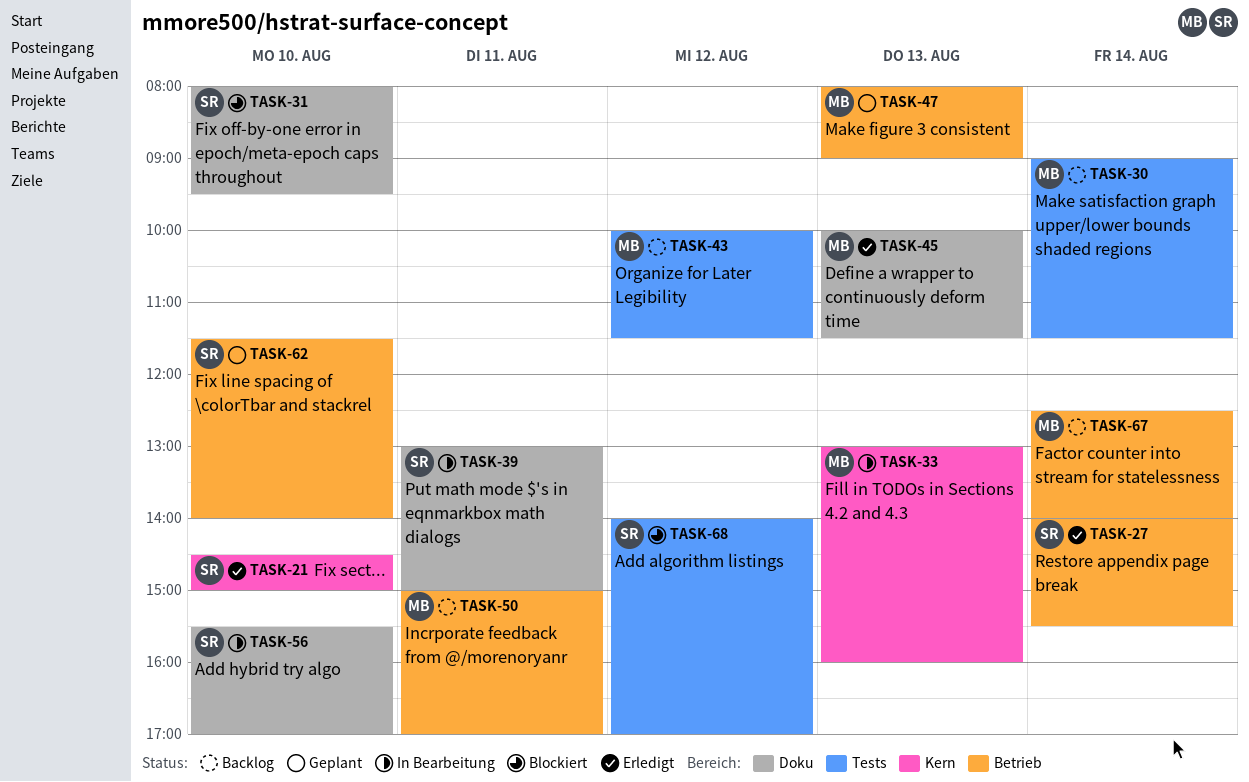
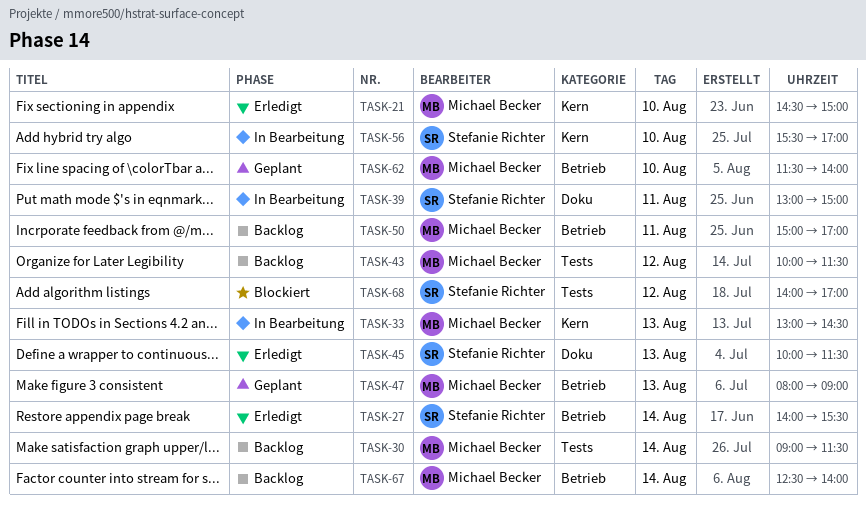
TASK-21, owner: Stefanie Richter -> Michael Becker
TASK-31: present -> none
TASK-33, ends: 16:00 -> 14:30
TASK-45, owner: Michael Becker -> Stefanie Richter
TASK-56, label: Doku -> Kern
TASK-62, owner: Stefanie Richter -> Michael Becker

